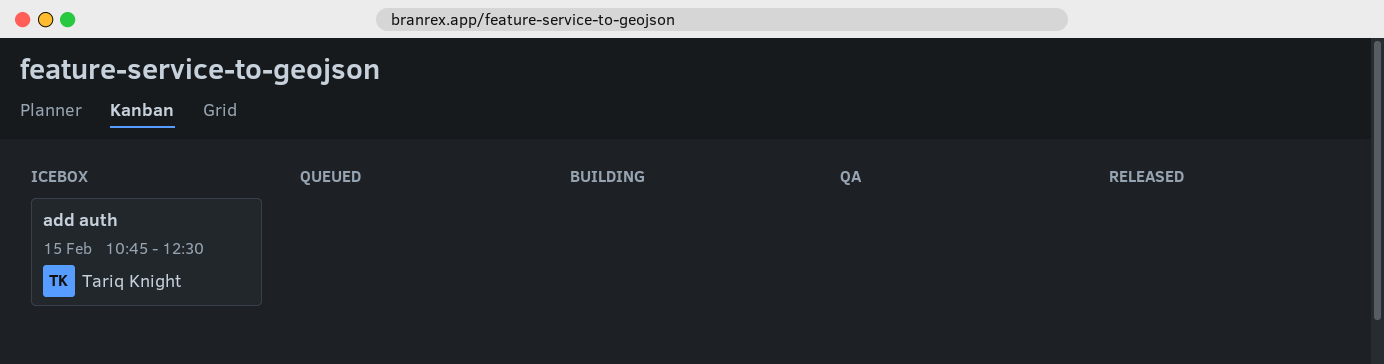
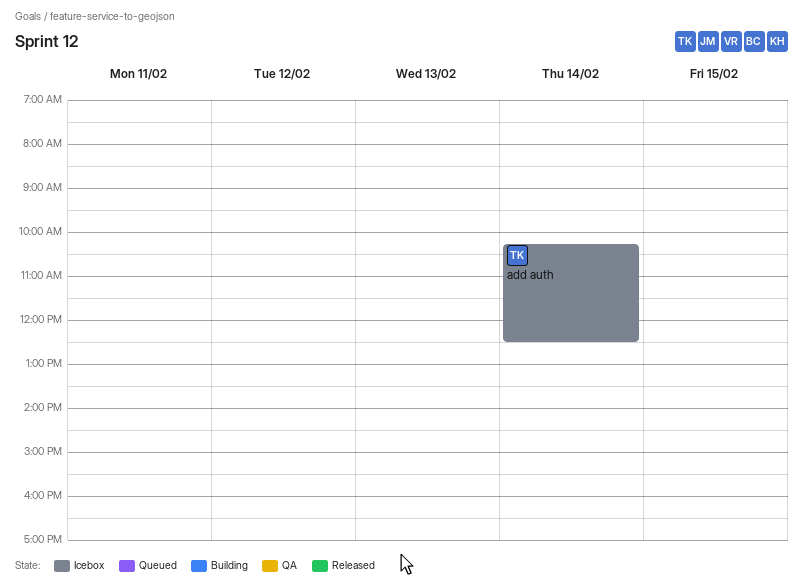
add auth, day: Feb 15 -> Feb 14
add auth, begins: 10:45 -> 10:15

